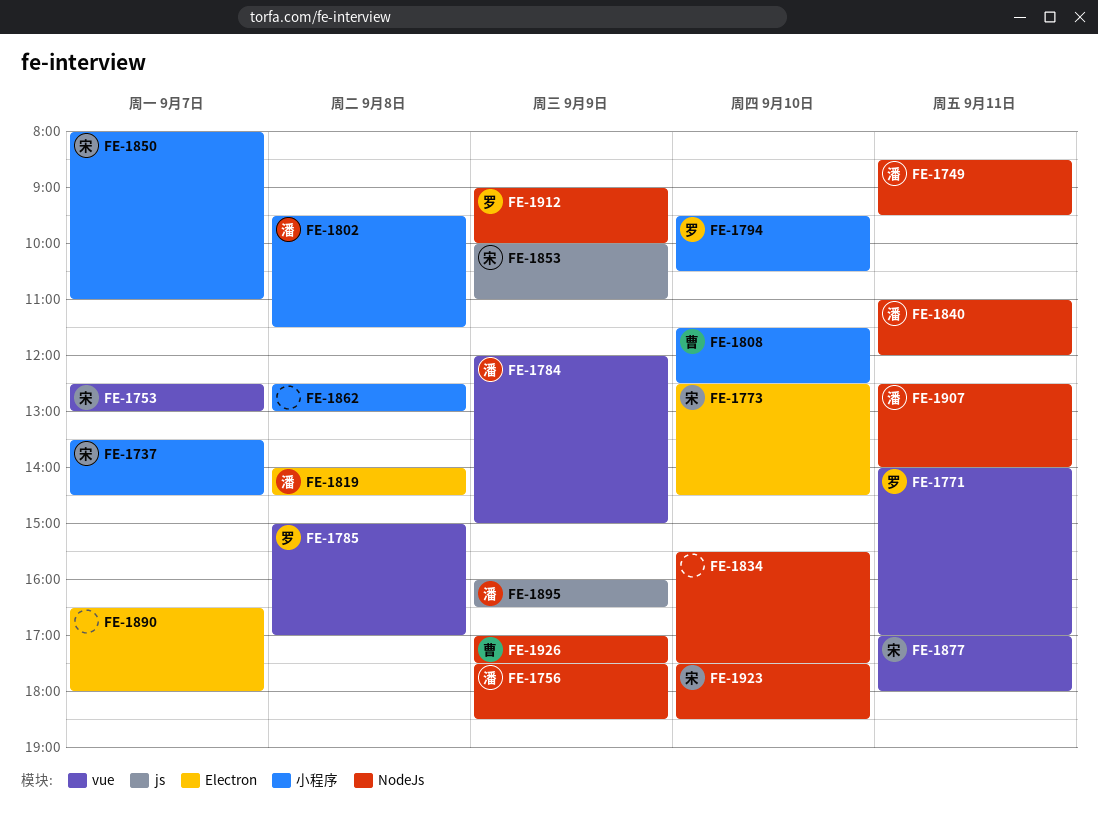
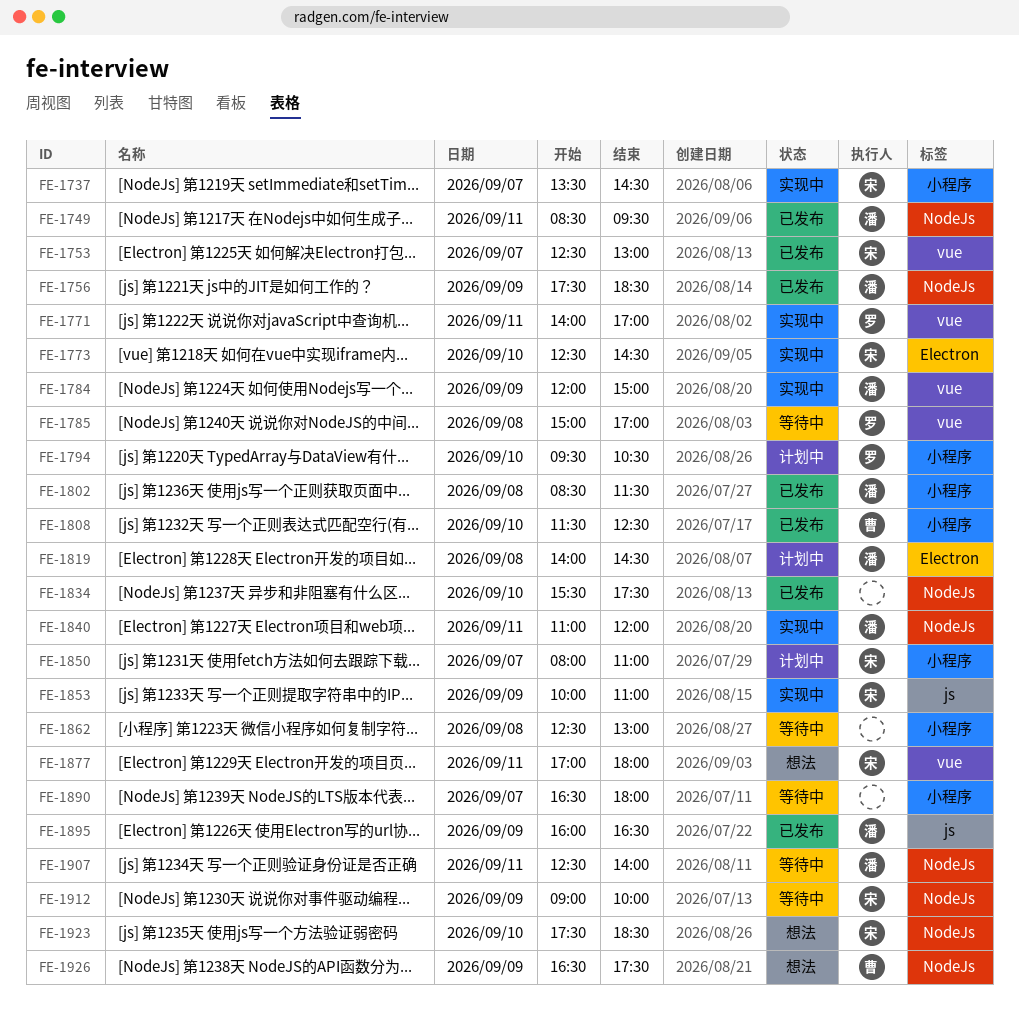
FE-1802, begins: 09:30 -> 08:30
FE-1890, label: Electron -> 小程序
FE-1912, owner: 罗 -> 宋
FE-1926, begins: 17:00 -> 16:30

